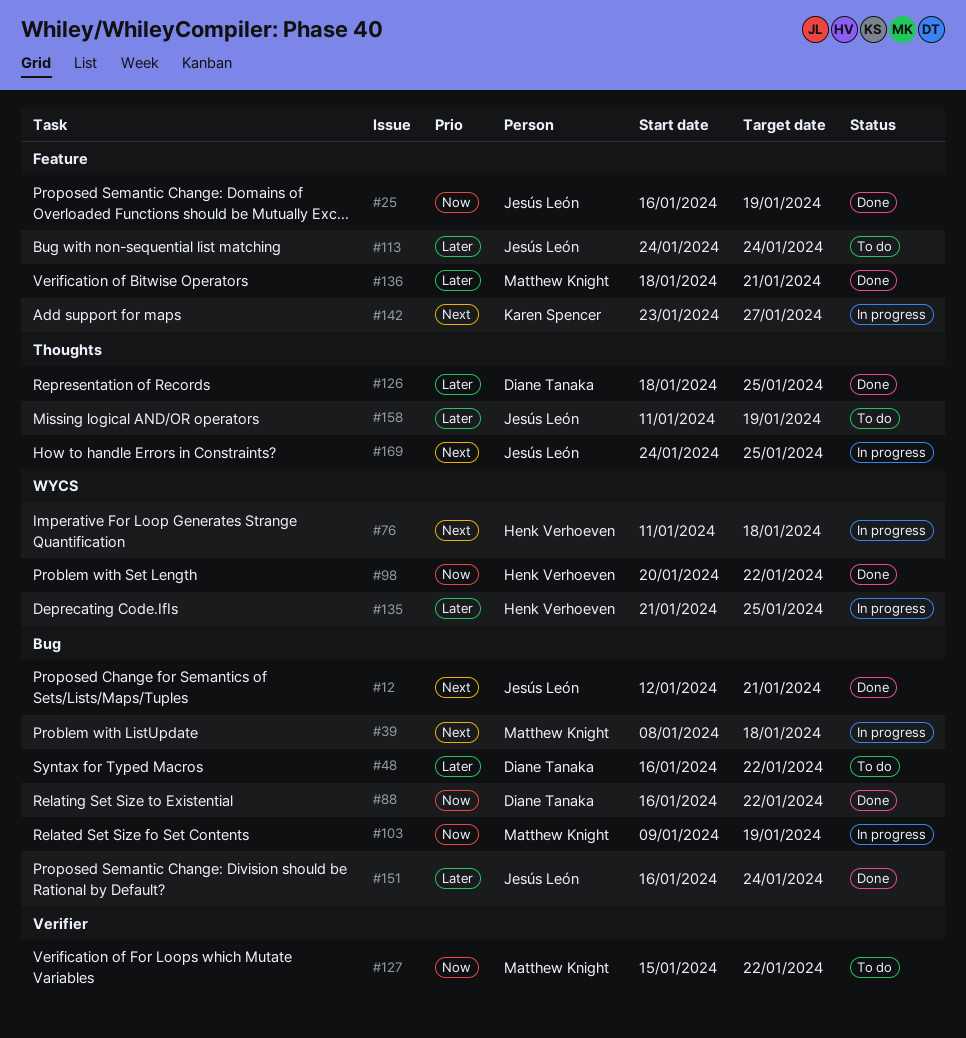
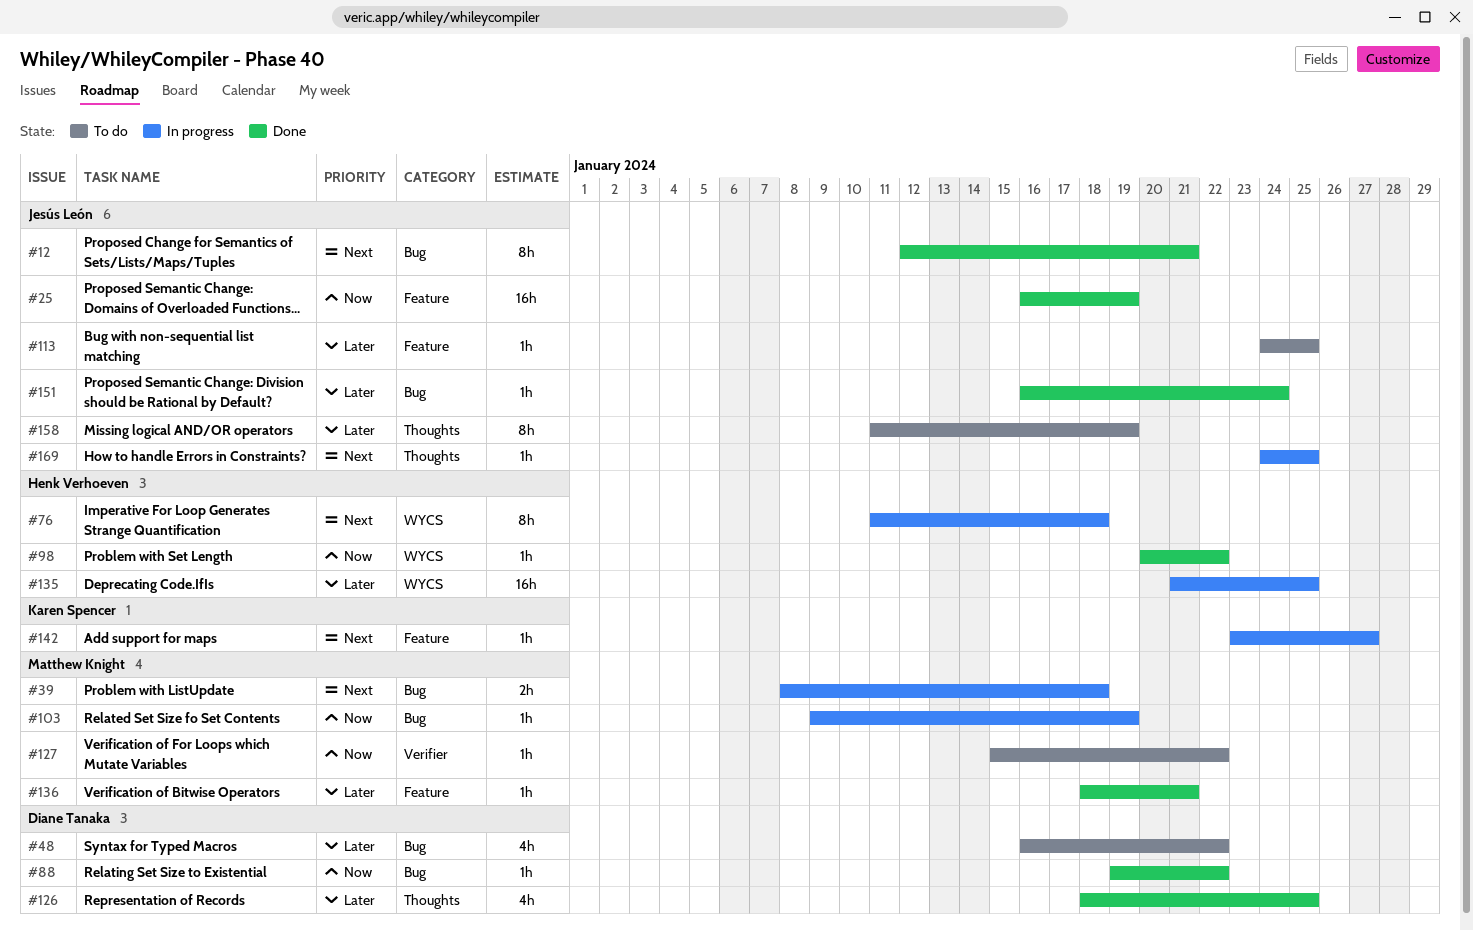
#88, start: Jan 16 -> Jan 19
#113, due: Jan 24 -> Jan 25

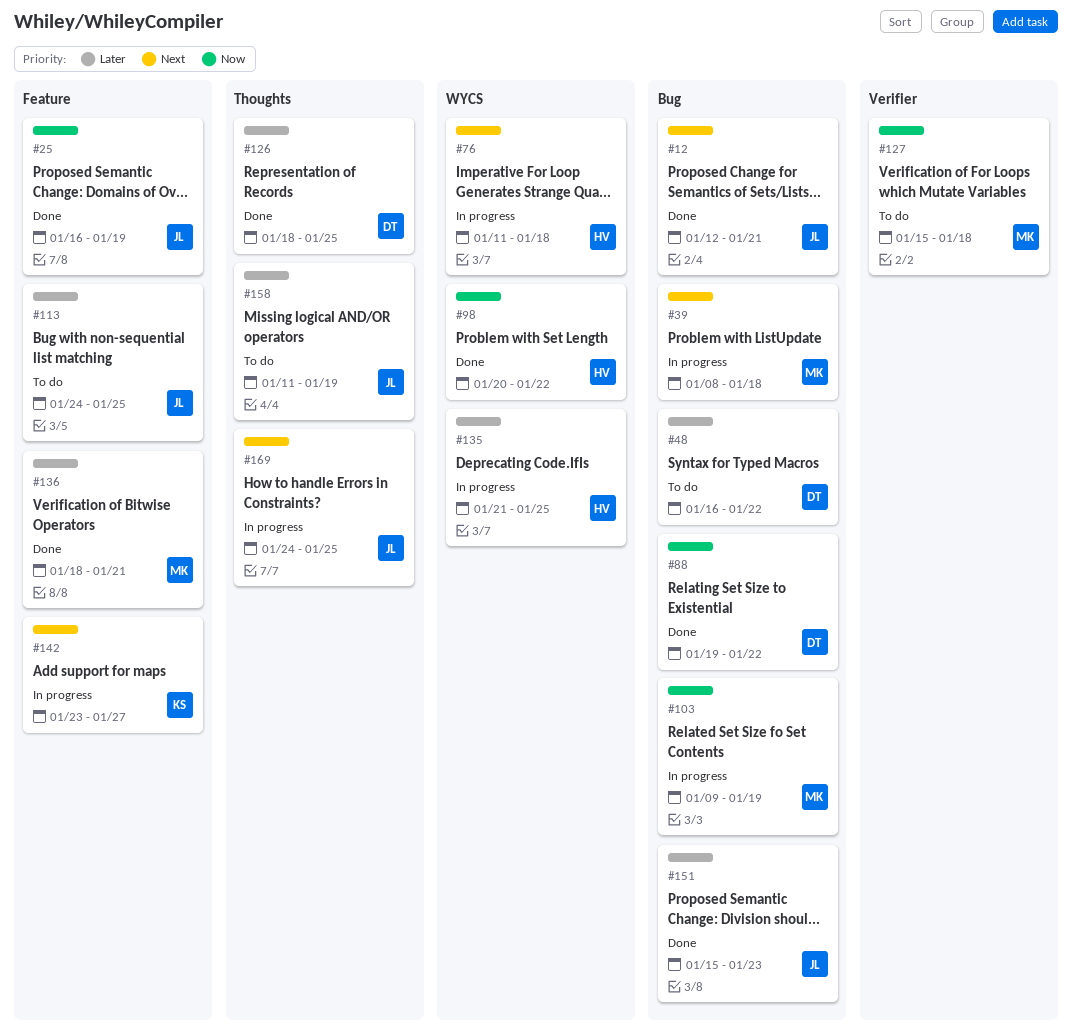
#127, due: Jan 22 -> Jan 18
#151, start: Jan 16 -> Jan 15
#151, due: Jan 24 -> Jan 23

